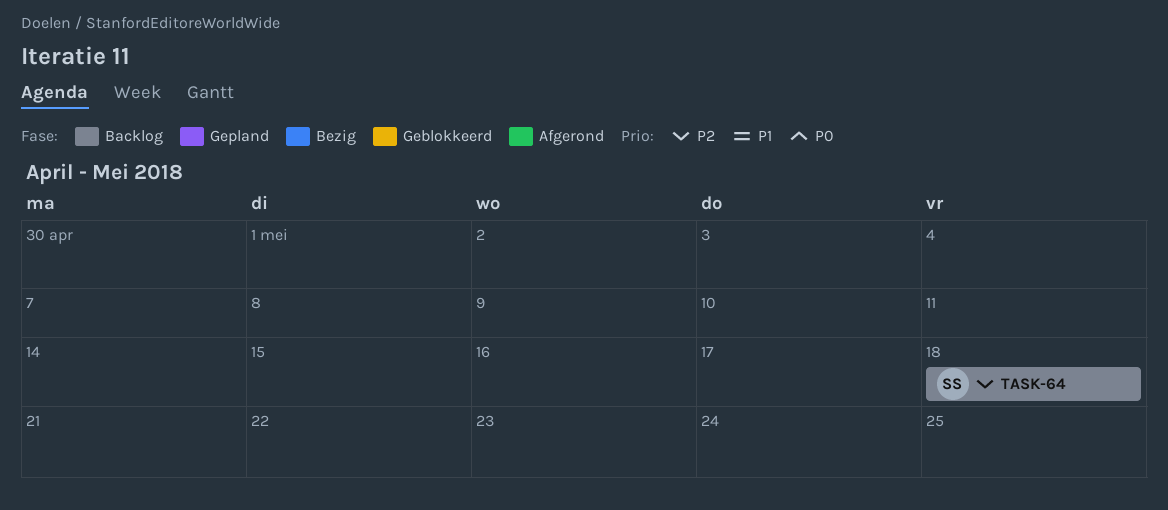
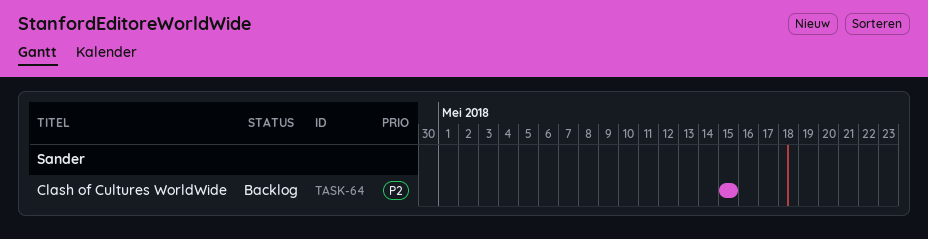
TASK-64, start: May 18 -> May 15
TASK-64, due: May 18 -> May 15

